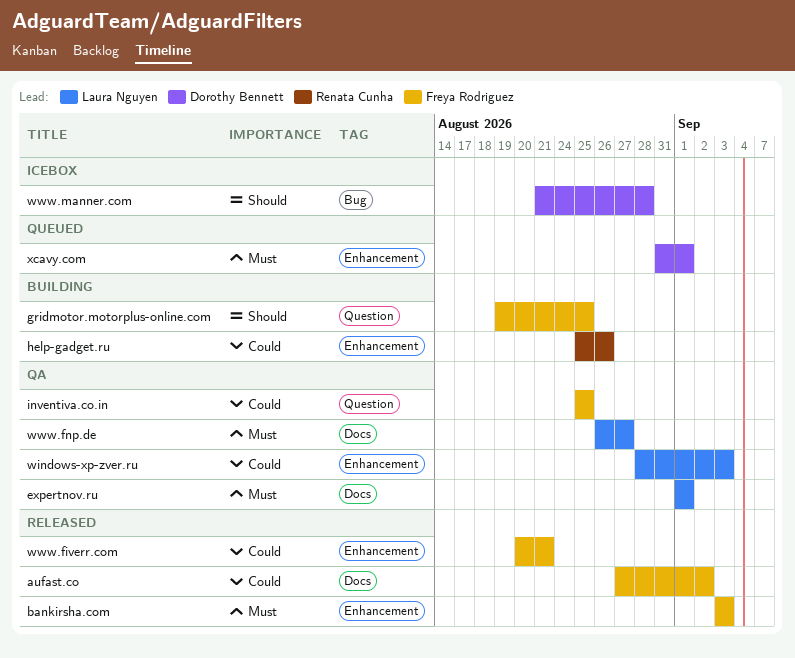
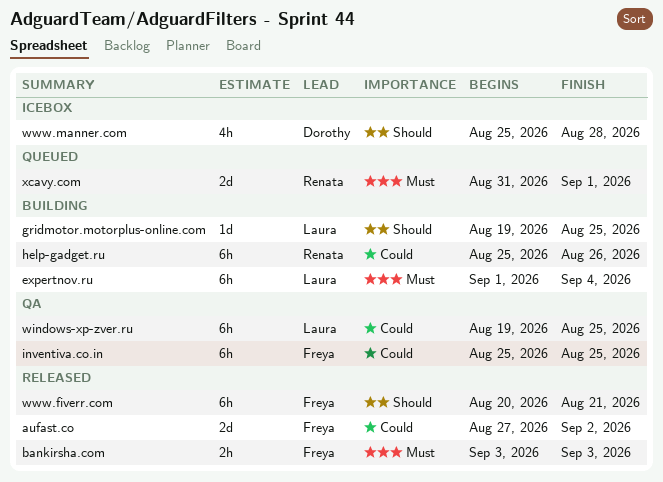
expertnov.ru, status: QA -> Building
expertnov.ru, due: Sep 1 -> Sep 4
gridmotor.motorplus-online.com, owner: Freya Rodriguez -> Laura Nguyen
windows-xp-zver.ru, start: Aug 28 -> Aug 19
windows-xp-zver.ru, due: Sep 3 -> Aug 25
www.fiverr.com, priority: Could -> Should
www.fnp.de: present -> none
www.manner.com, start: Aug 21 -> Aug 25
xcavy.com, owner: Dorothy Bennett -> Renata Cunha

